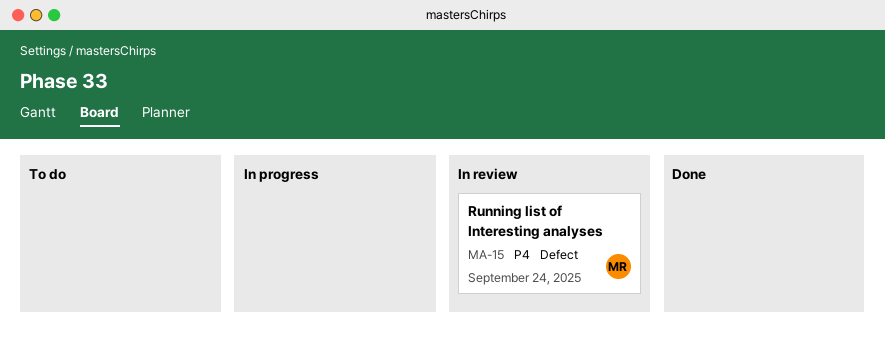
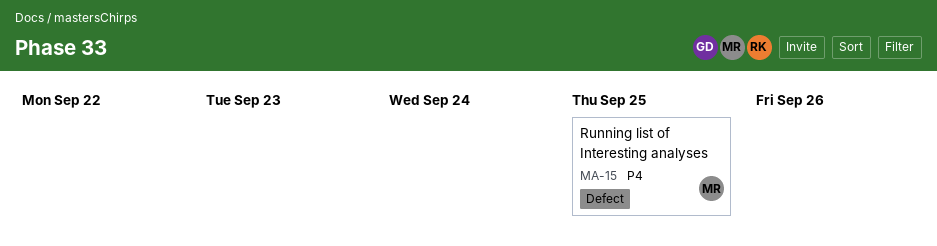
MA-15, due: Sep 24 -> Sep 25

